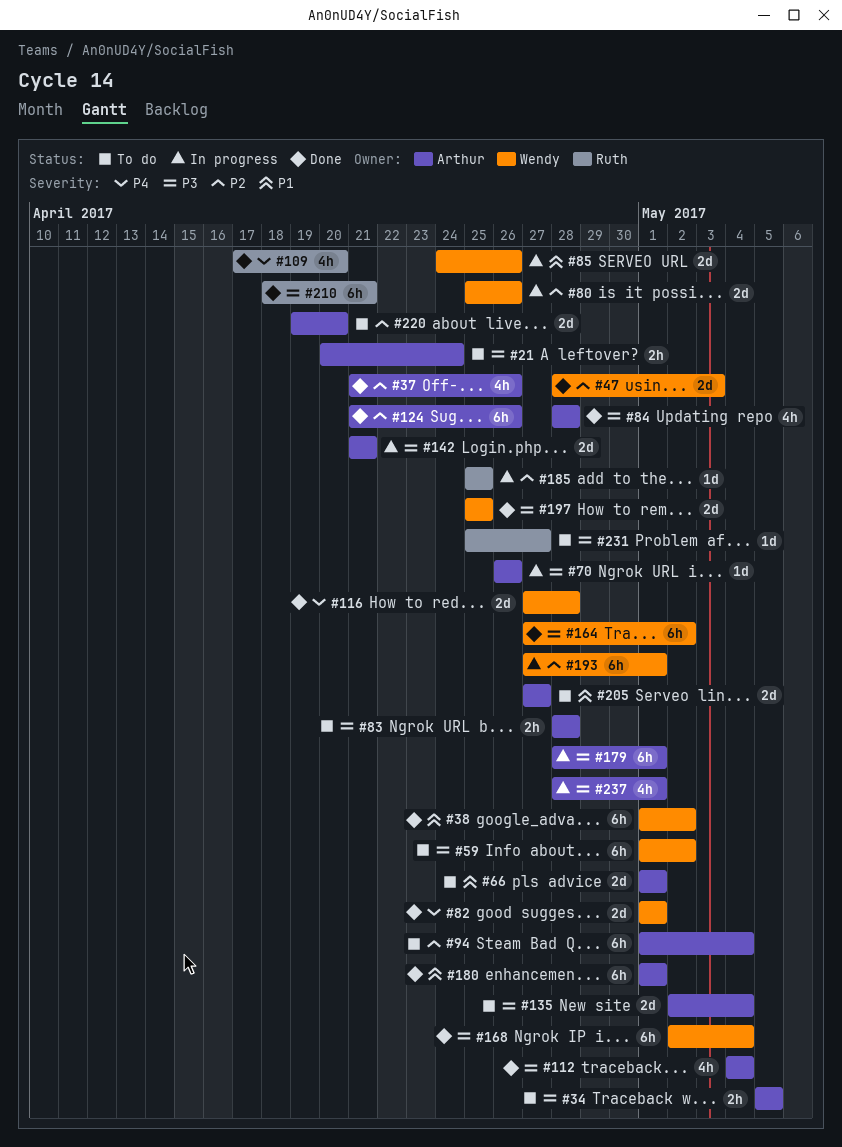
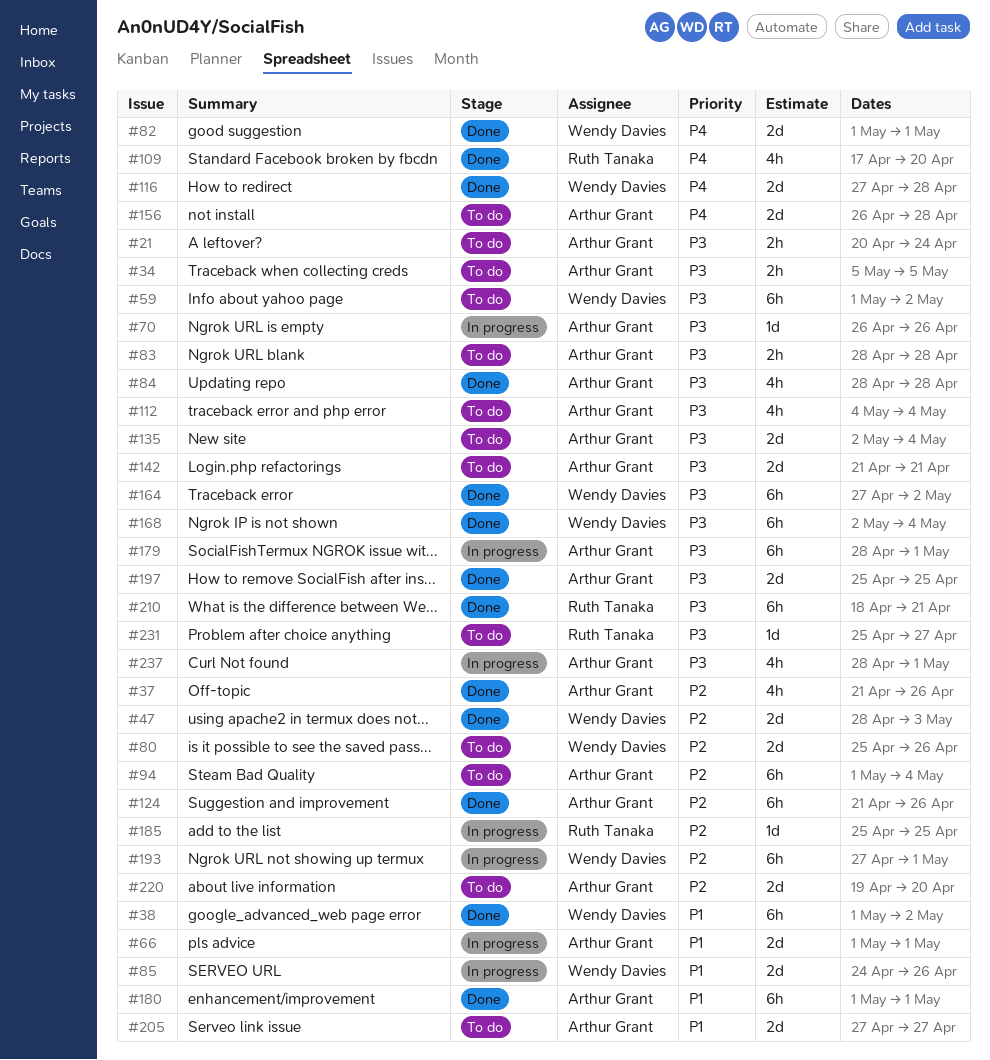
#66, status: To do -> In progress
#80, status: In progress -> To do
#112, status: Done -> To do
#142, status: In progress -> To do
#156: none -> present
#197, owner: Wendy Davies -> Arthur Grant

